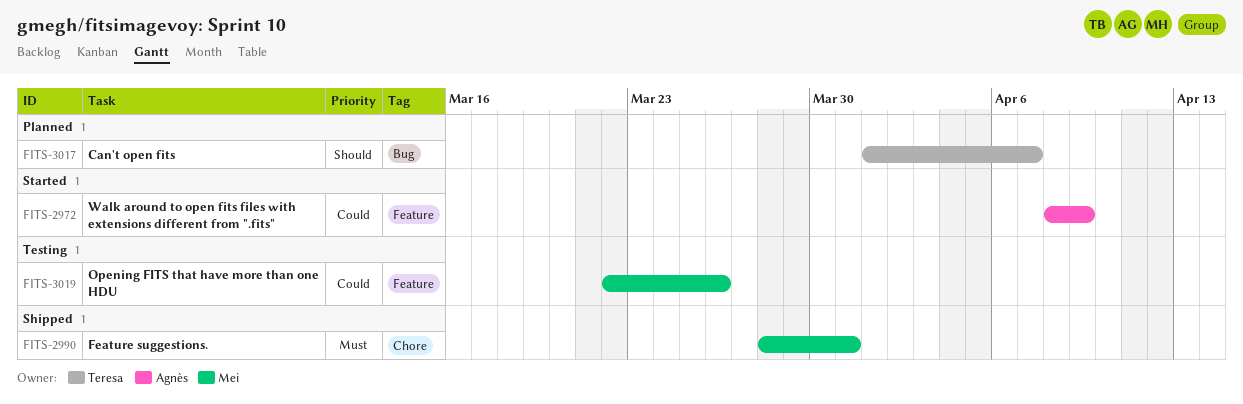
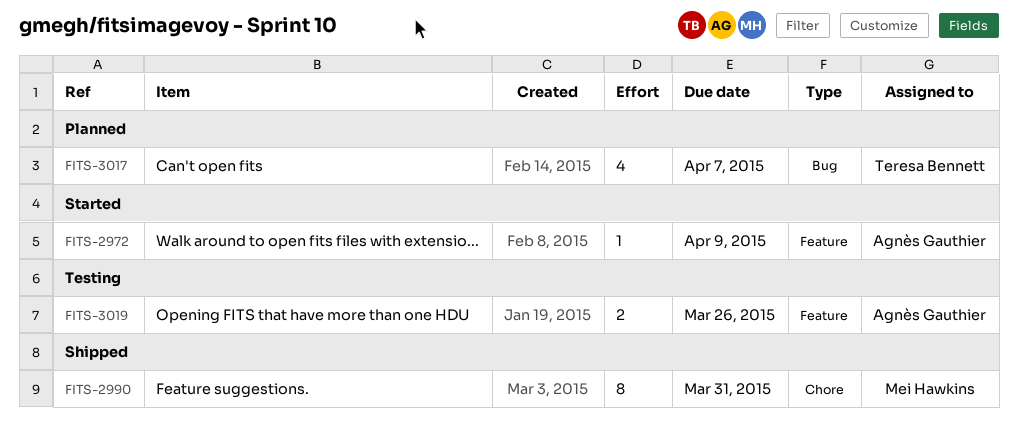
FITS-3019, owner: Mei Hawkins -> Agnès Gauthier

